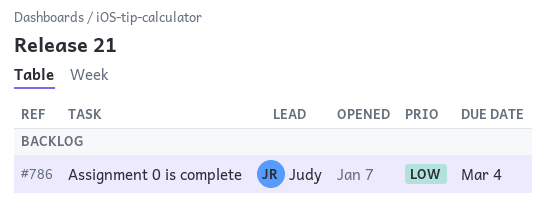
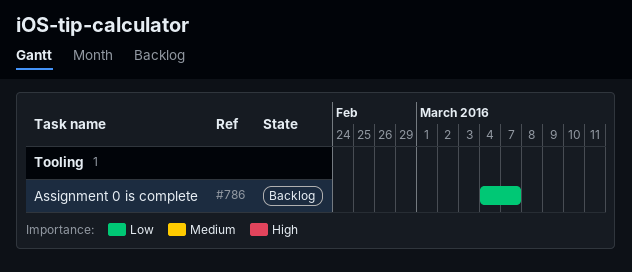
#786, due: Mar 4 -> Mar 7

